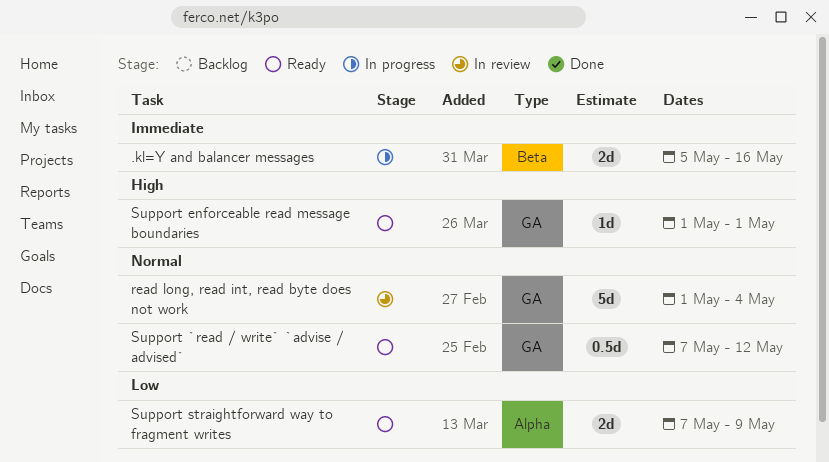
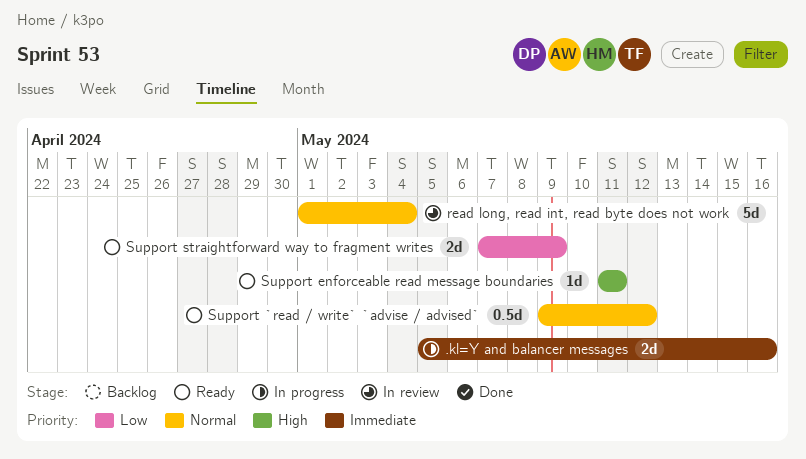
Support `read / write` `advise / advised`, start: May 7 -> May 9
Support enforceable read message boundaries, start: May 1 -> May 11
Support enforceable read message boundaries, due: May 1 -> May 11

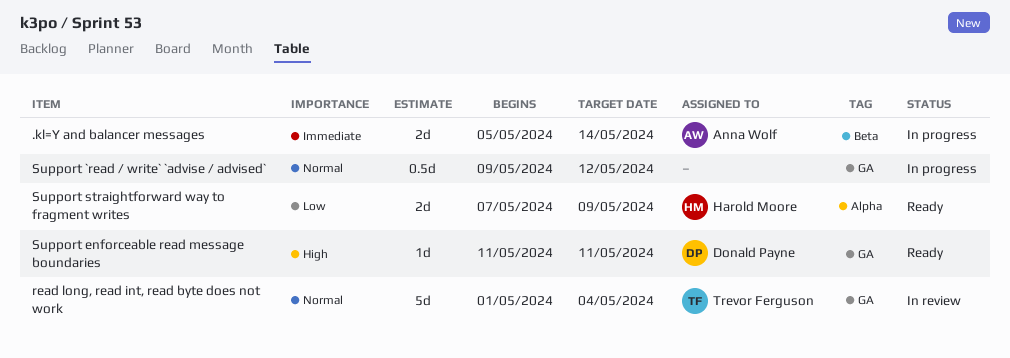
.kl=Y and balancer messages, due: May 16 -> May 14
Support `read / write` `advise / advised`, status: Ready -> In progress

